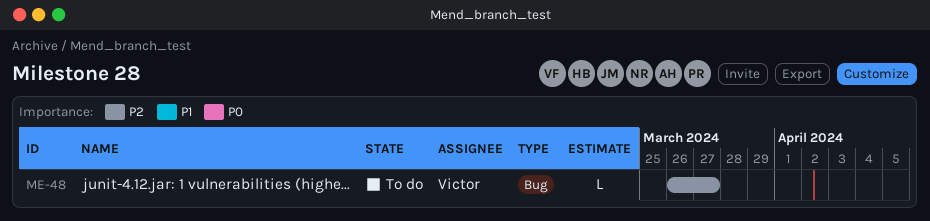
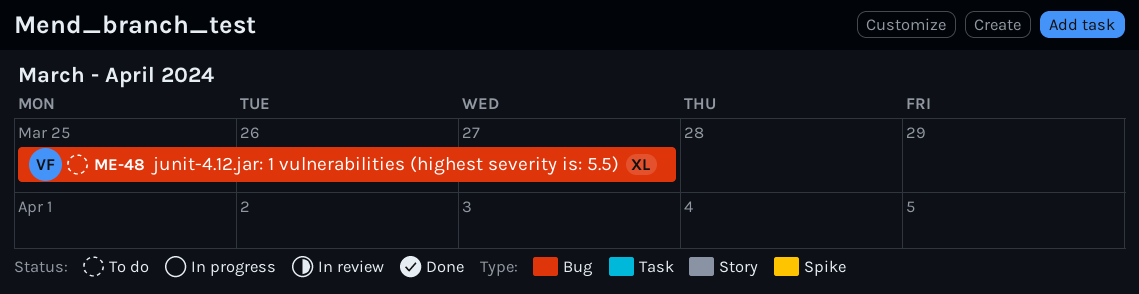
ME-48, estimate: L -> XL
ME-48, start: Mar 26 -> Mar 25

